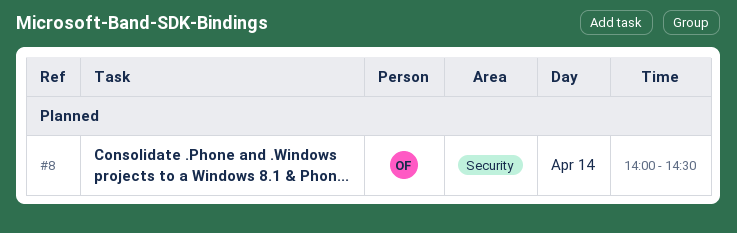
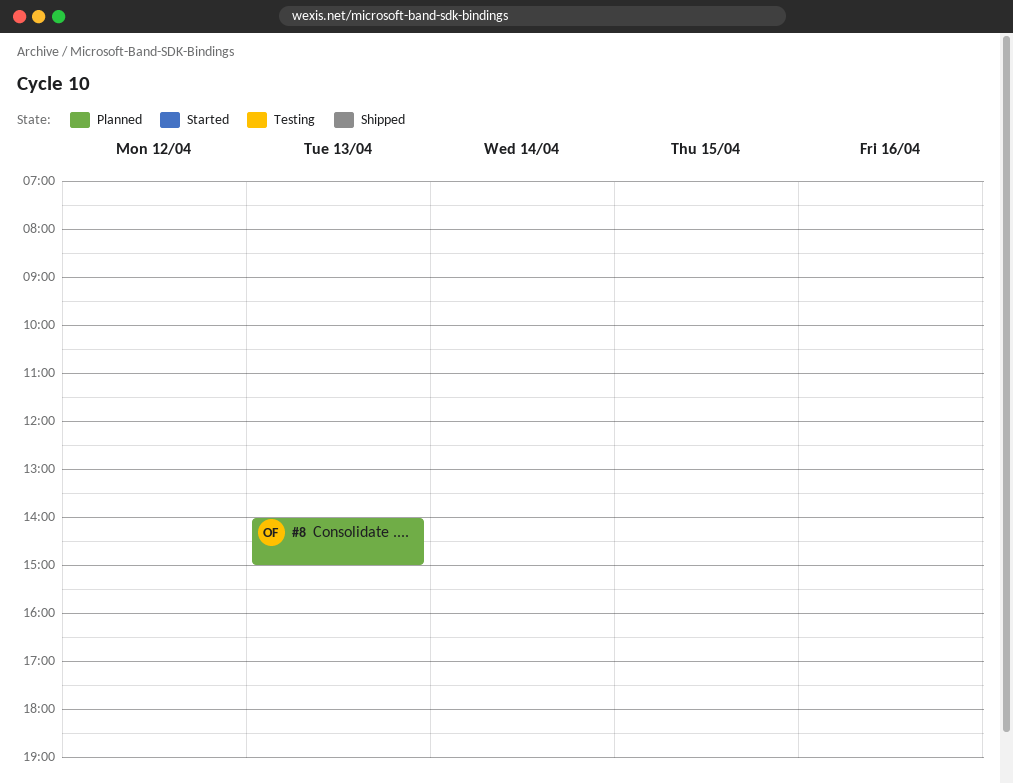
#8, day: Apr 14 -> Apr 13
#8, ends: 14:30 -> 15:00

